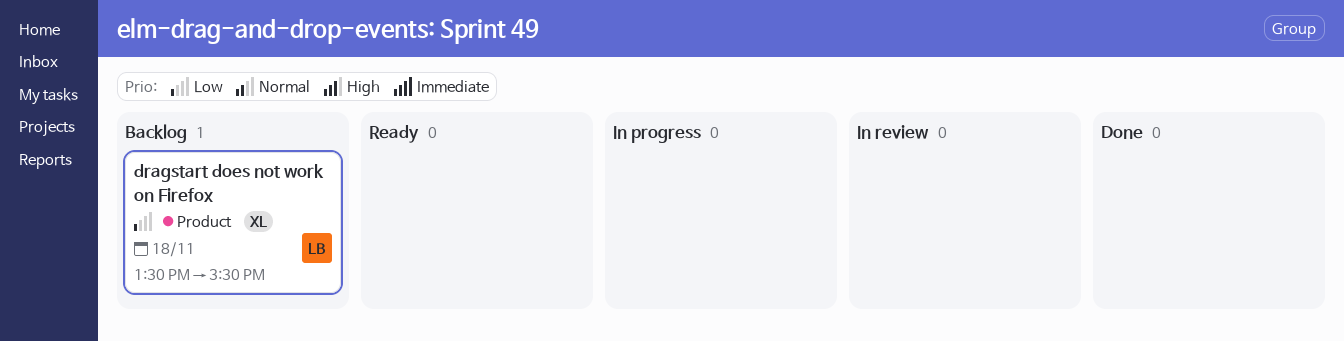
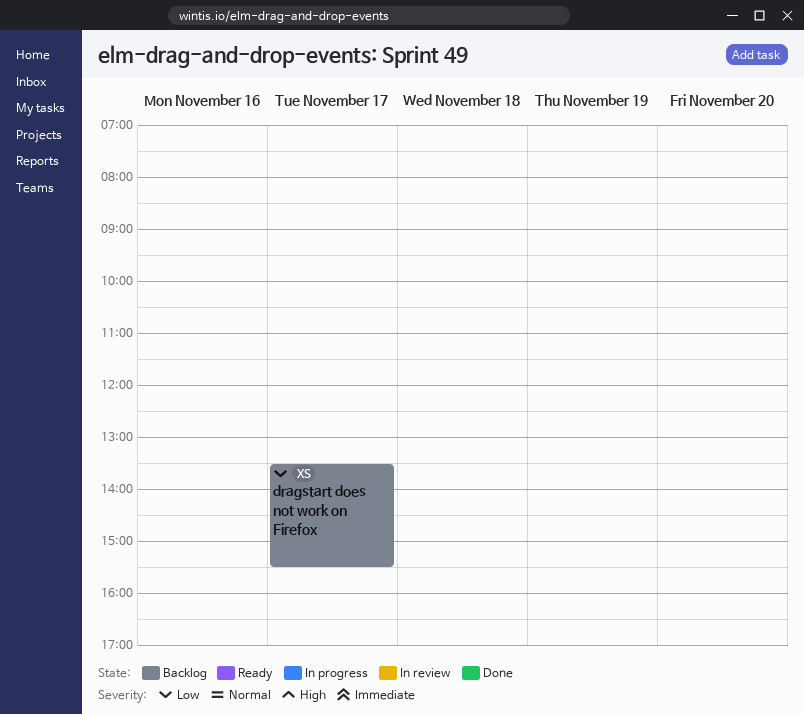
dragstart does not work on Firefox, estimate: XL -> XS
dragstart does not work on Firefox, day: Nov 18 -> Nov 17

